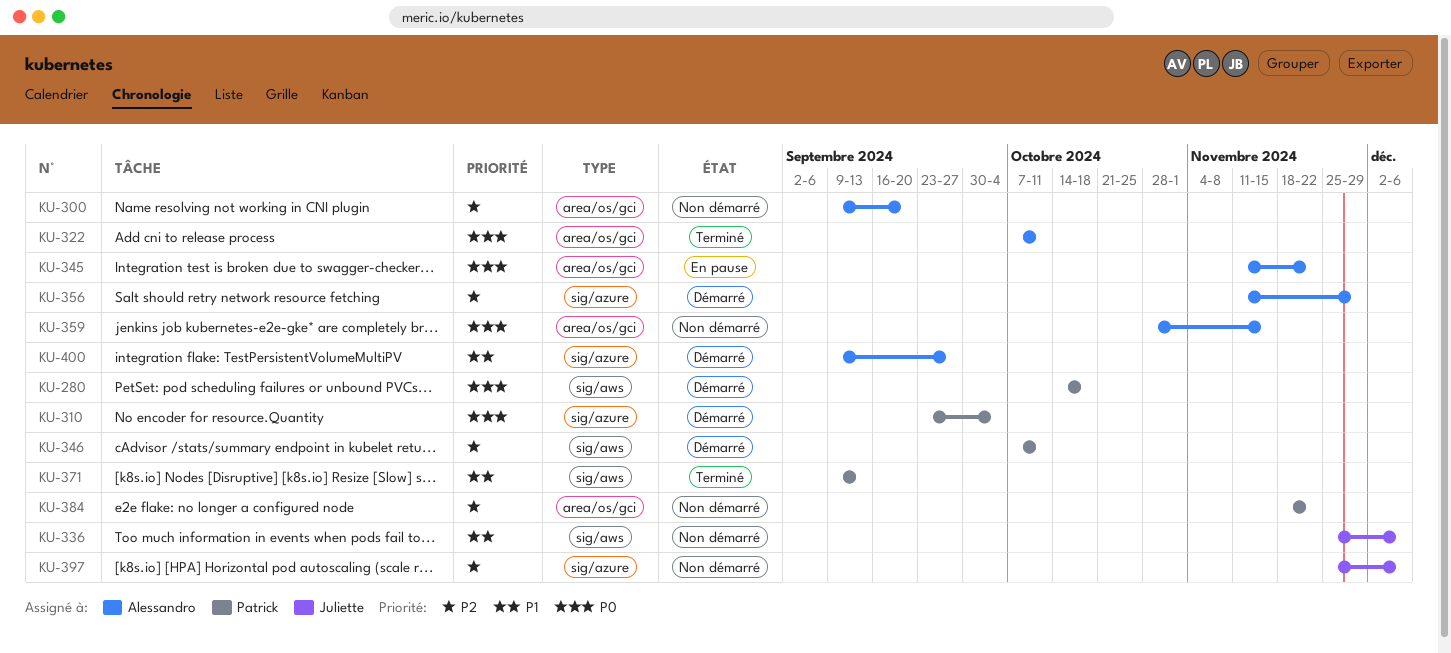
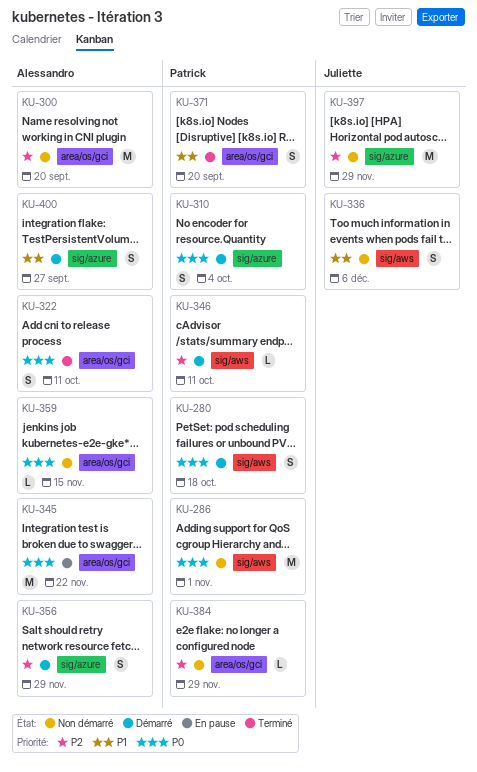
KU-286: none -> present
KU-371, label: sig/aws -> area/os/gci
KU-371, due: Sep 13 -> Sep 20
KU-384, due: Nov 22 -> Nov 29
KU-397, due: Dec 6 -> Nov 29

